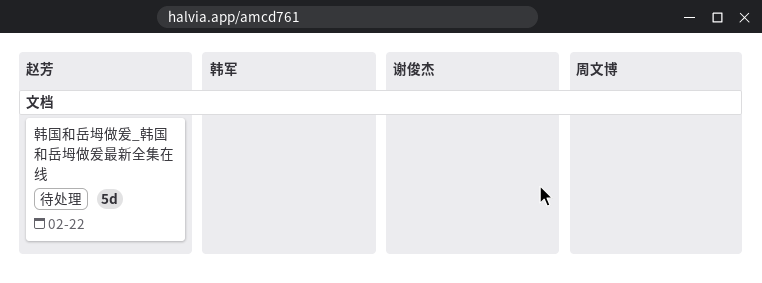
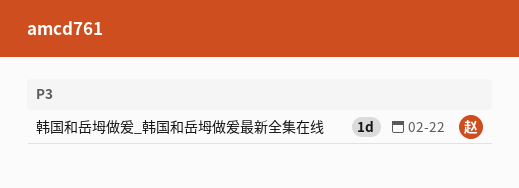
韩国和岳坶做爰_韩国和岳坶做爰最新全集在线, estimate: 5d -> 1d

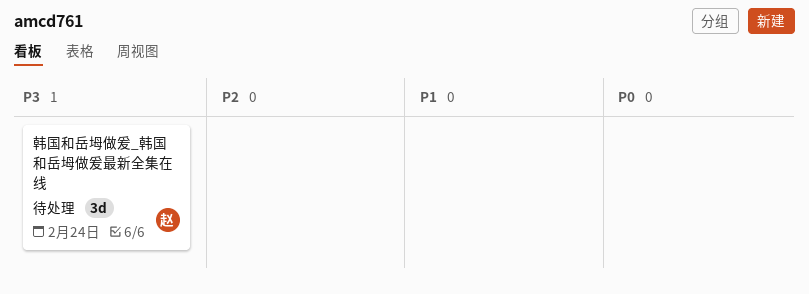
韩国和岳坶做爰_韩国和岳坶做爰最新全集在线, estimate: 1d -> 3d
韩国和岳坶做爰_韩国和岳坶做爰最新全集在线, due: Feb 22 -> Feb 24

